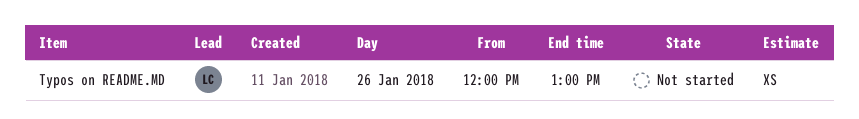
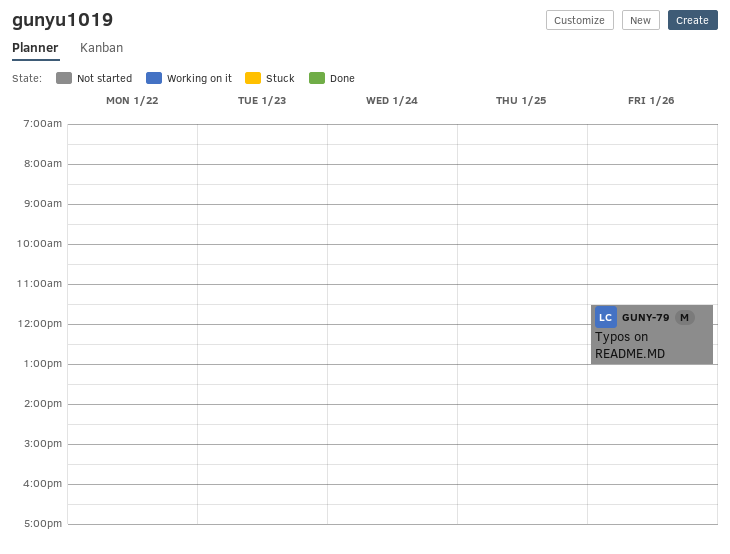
Typos on README.MD, estimate: XS -> M
Typos on README.MD, begins: 12:00 -> 11:30

